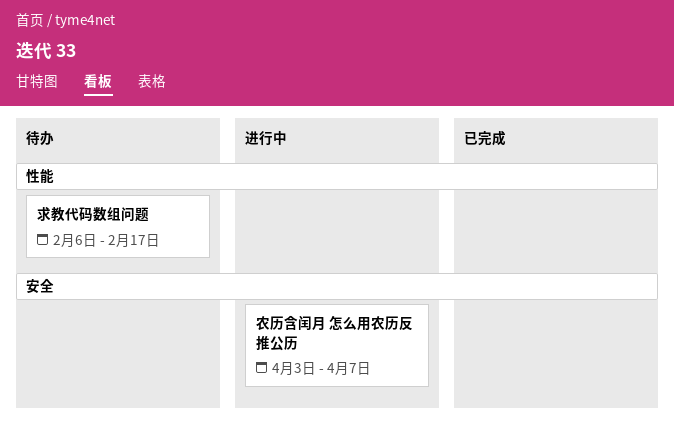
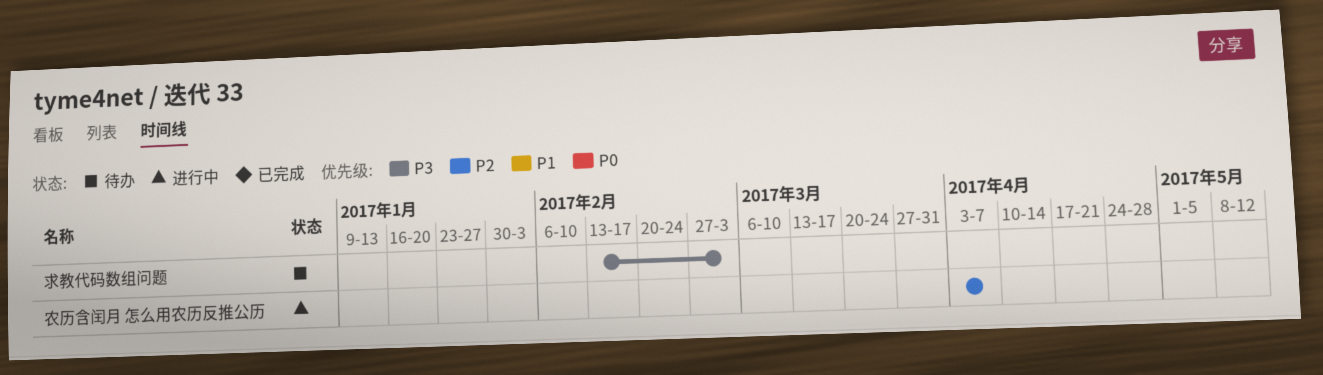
求教代码数组问题, start: Feb 6 -> Feb 13
求教代码数组问题, due: Feb 17 -> Mar 3

